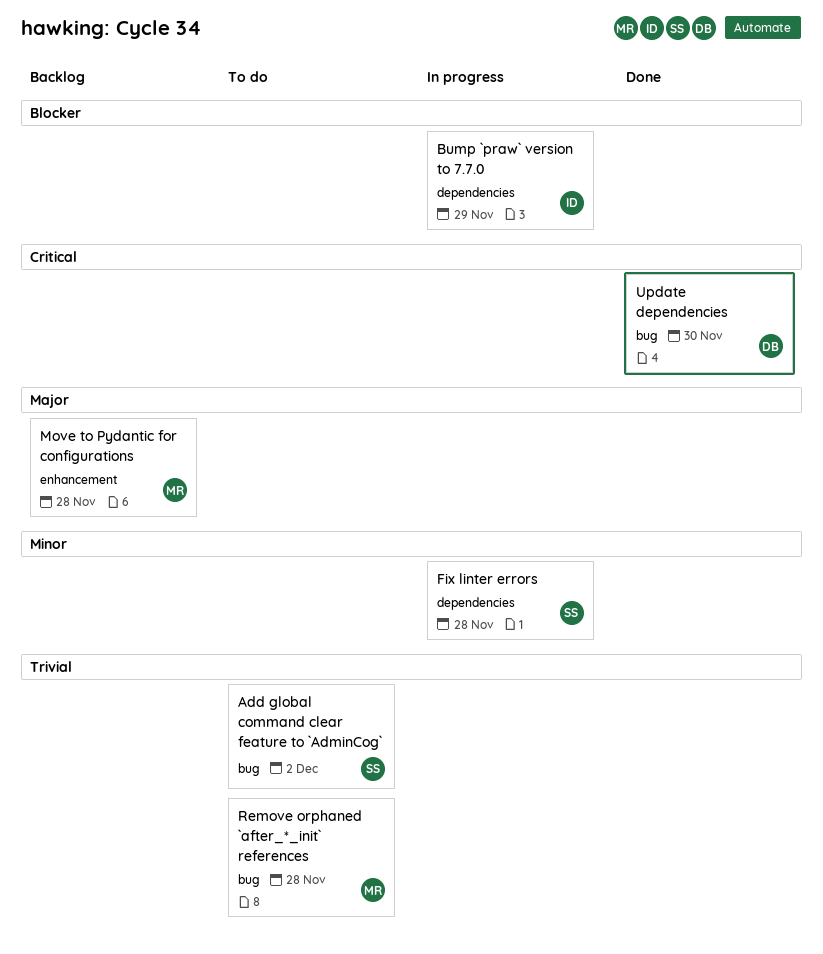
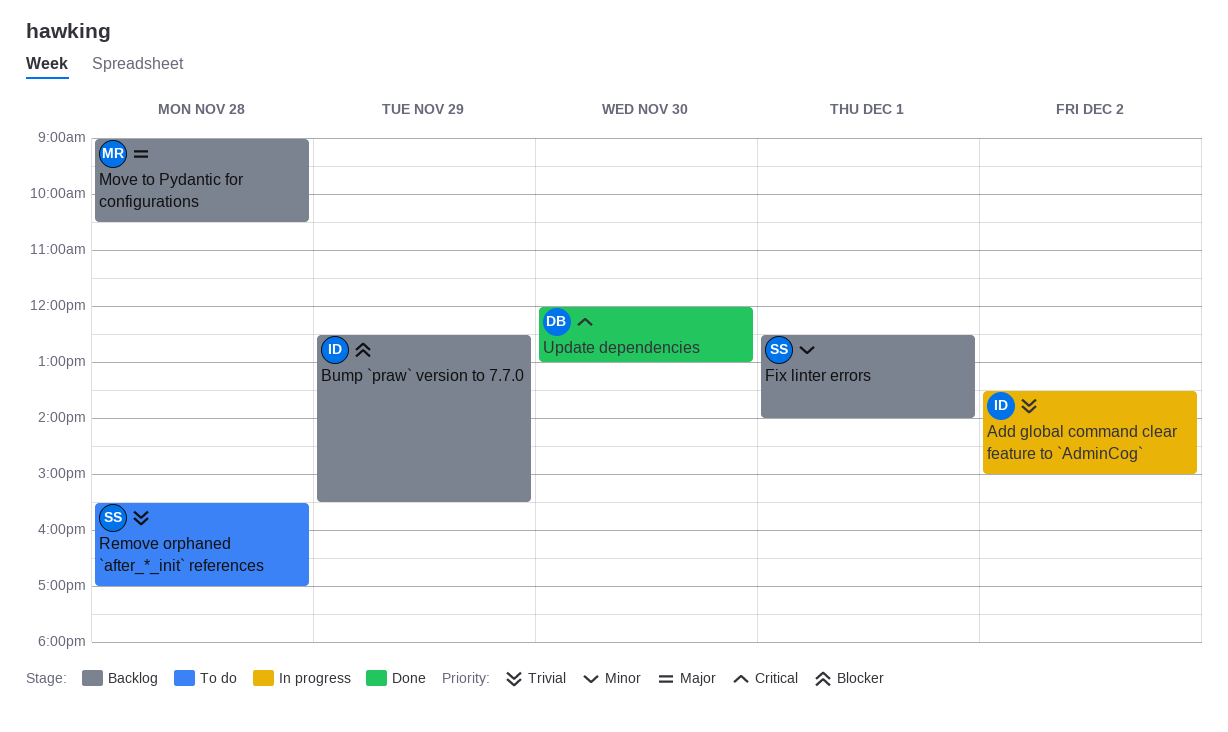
Add global command clear feature to `AdminCog`, status: To do -> In progress
Add global command clear feature to `AdminCog`, owner: SS -> ID
Bump `praw` version to 7.7.0, status: In progress -> Backlog
Fix linter errors, status: In progress -> Backlog
Fix linter errors, day: Nov 28 -> Dec 1
Remove orphaned `after_*_init` references, owner: MR -> SS

